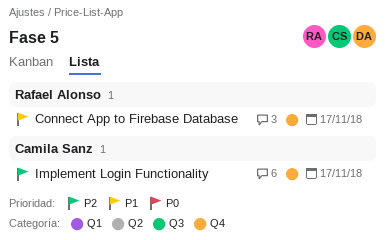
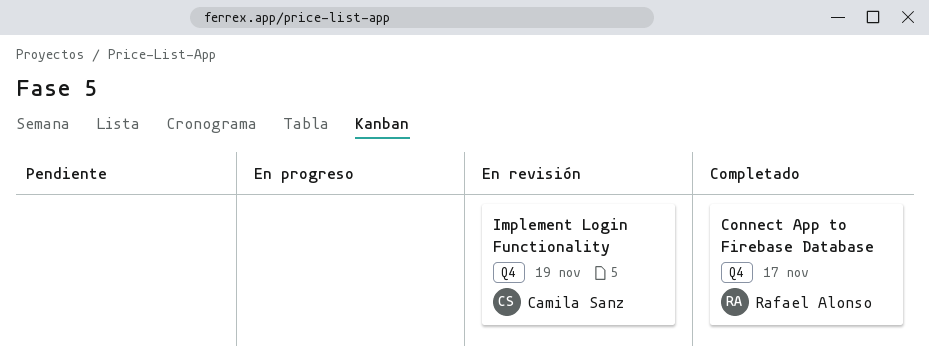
Implement Login Functionality, due: Nov 17 -> Nov 19

